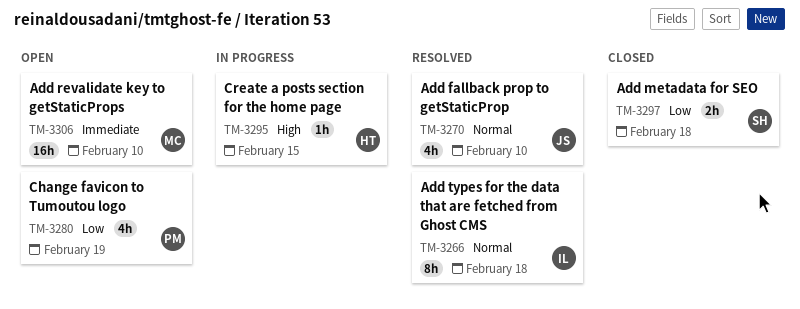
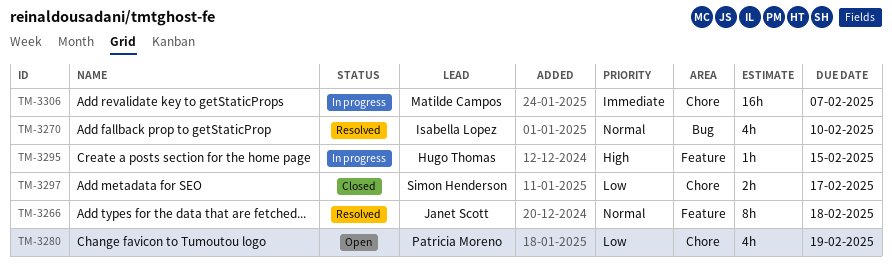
TM-3266, owner: Isabella Lopez -> Janet Scott
TM-3270, owner: Janet Scott -> Isabella Lopez
TM-3297, due: Feb 18 -> Feb 17
TM-3306, status: Open -> In progress
TM-3306, due: Feb 10 -> Feb 7

